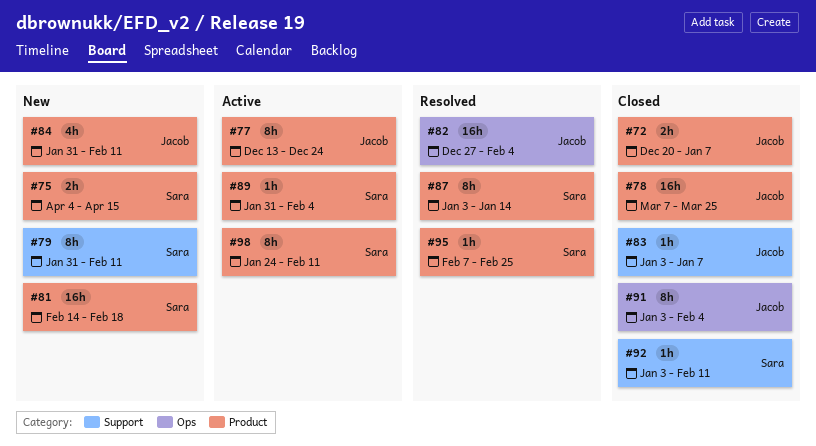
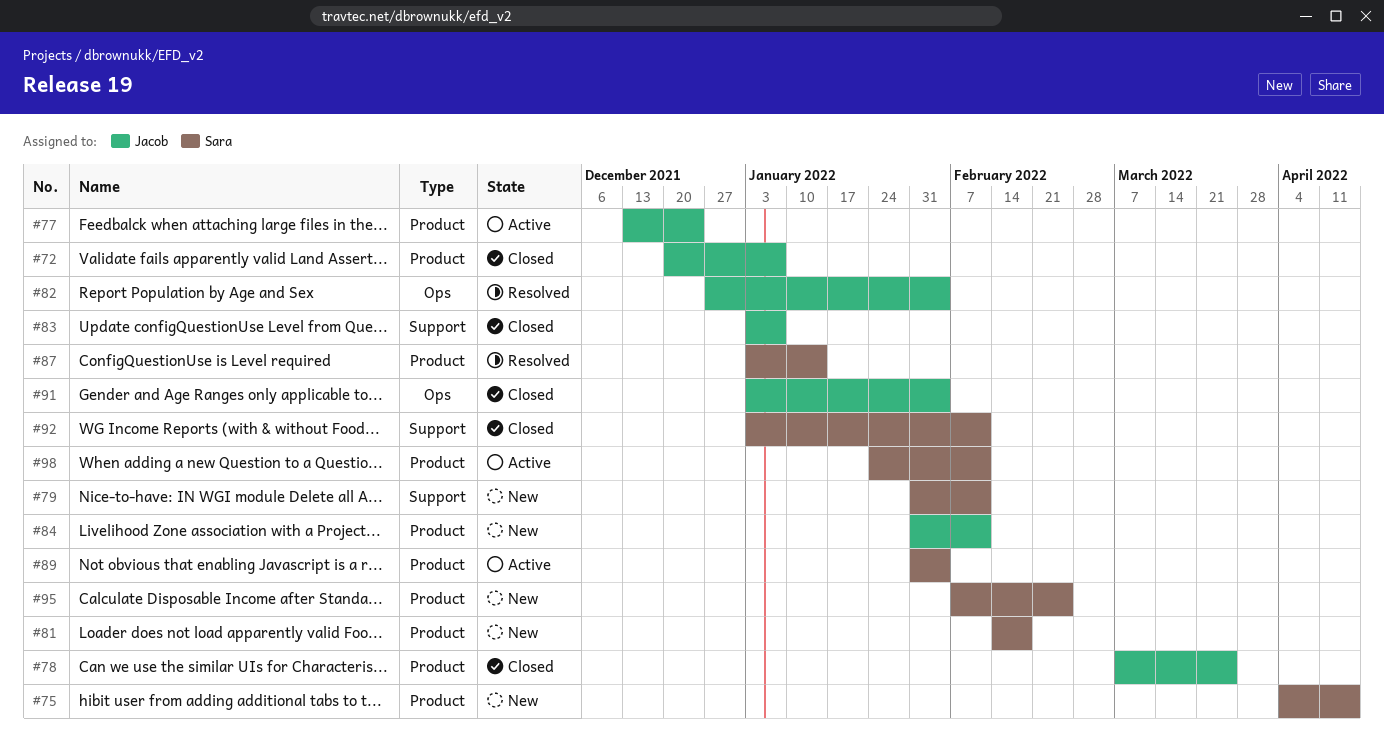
#95, status: Resolved -> New

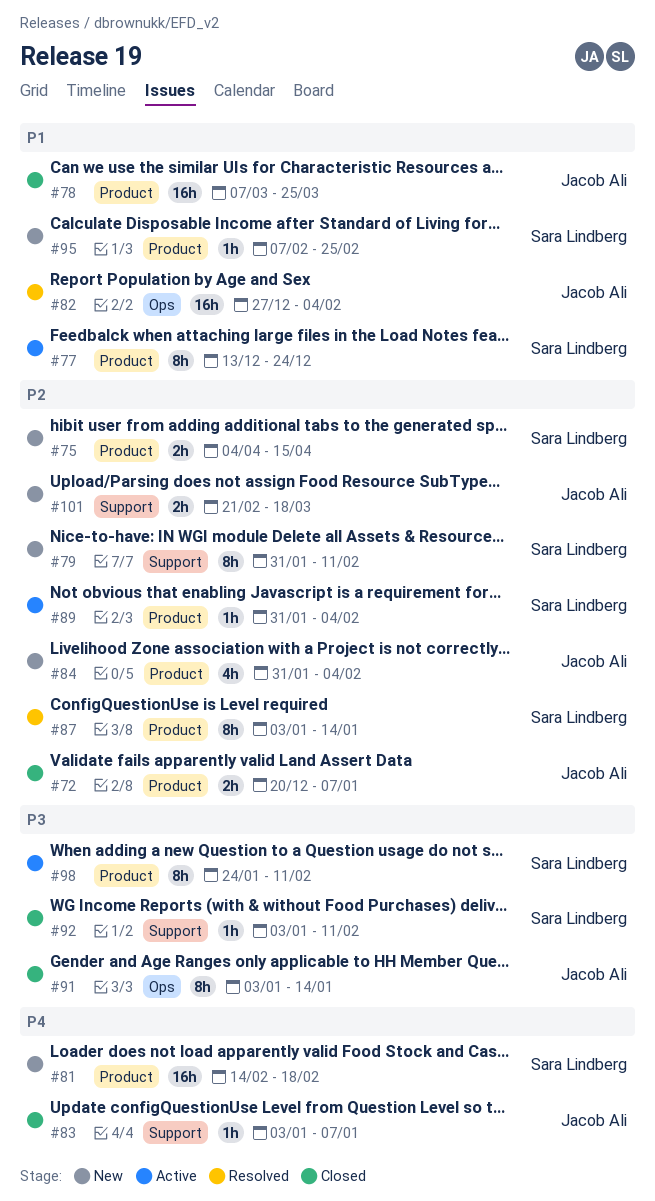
#77, owner: Jacob Ali -> Sara Lindberg
#84, due: Feb 11 -> Feb 4
#91, due: Feb 4 -> Jan 14
#101: none -> present

